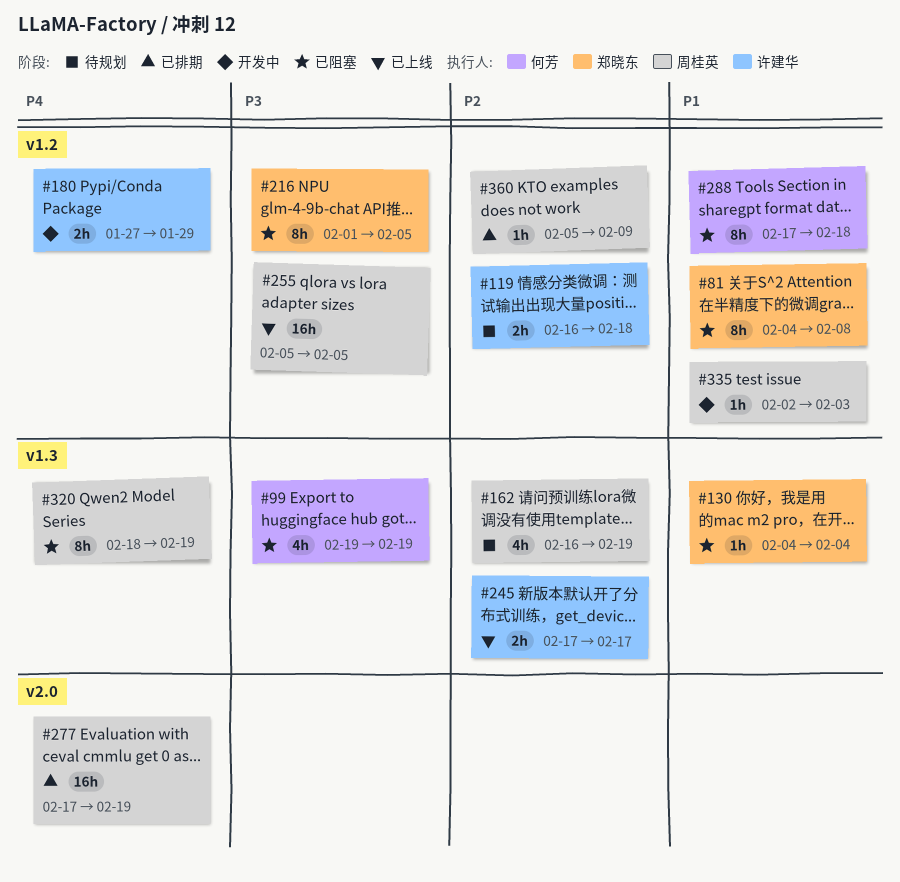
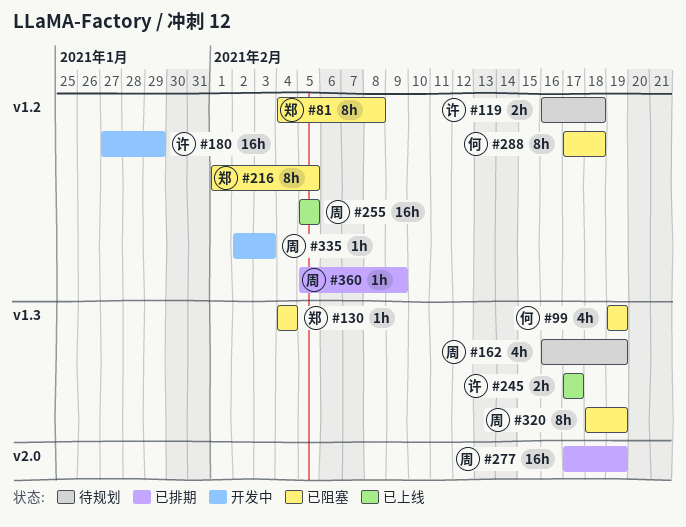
#180, estimate: 2h -> 16h

